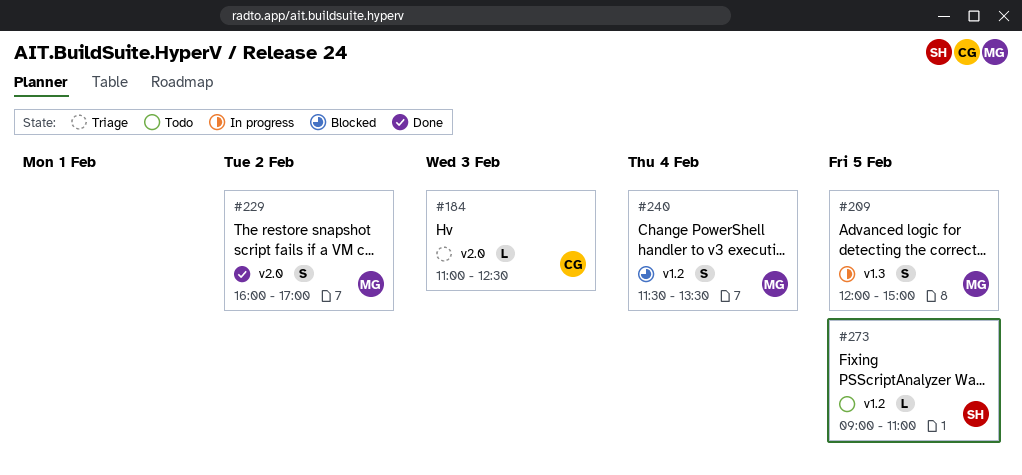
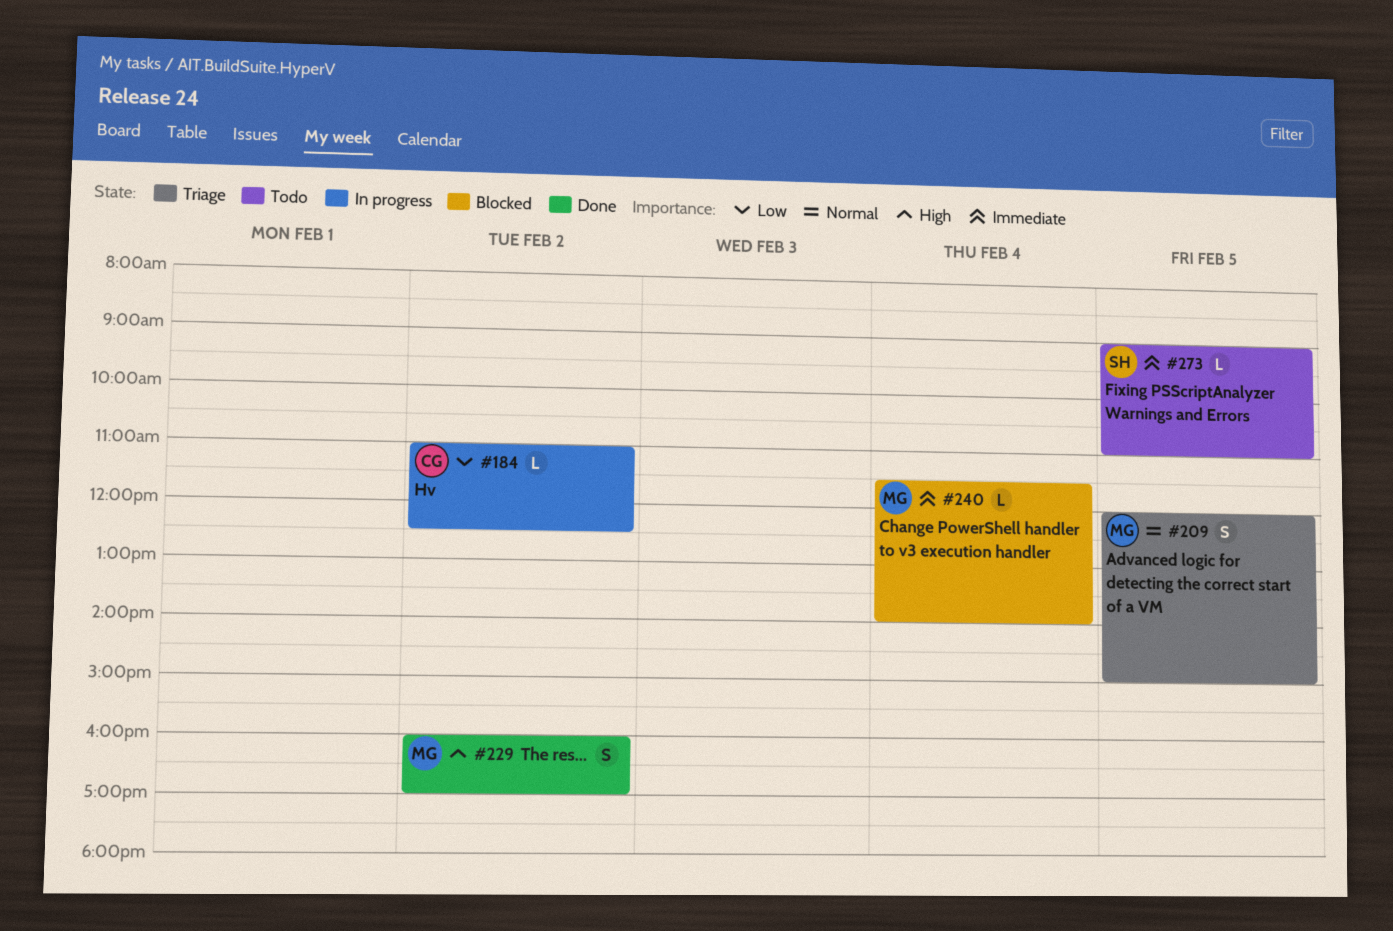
#184, status: Triage -> In progress
#184, day: Feb 3 -> Feb 2
#209, status: In progress -> Triage
#240, estimate: S -> L
#240, ends: 13:30 -> 14:00

